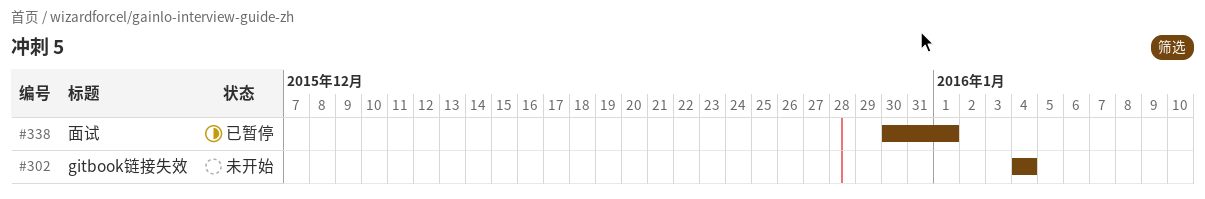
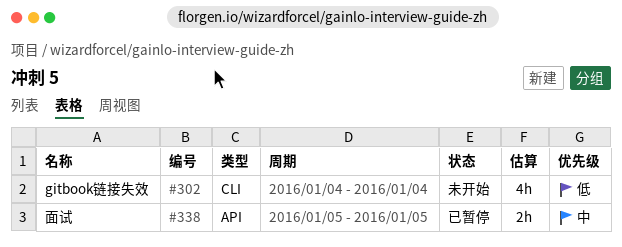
#338, start: Dec 30 -> Jan 5
#338, due: Jan 1 -> Jan 5

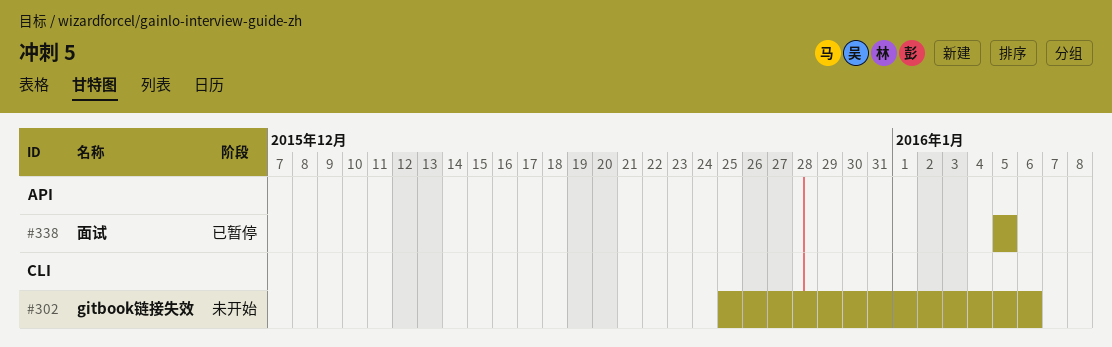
#302, start: Jan 4 -> Dec 25
#302, due: Jan 4 -> Jan 6

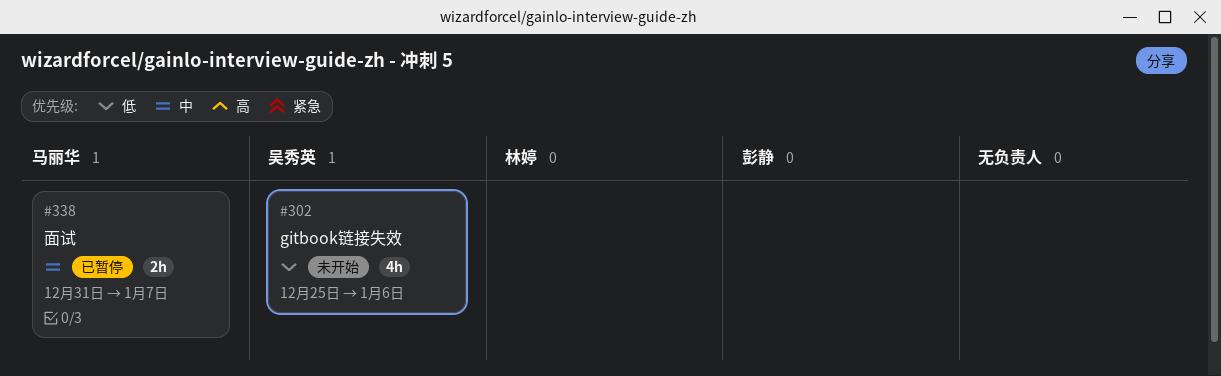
#338, start: Jan 5 -> Dec 31
#338, due: Jan 5 -> Jan 7

